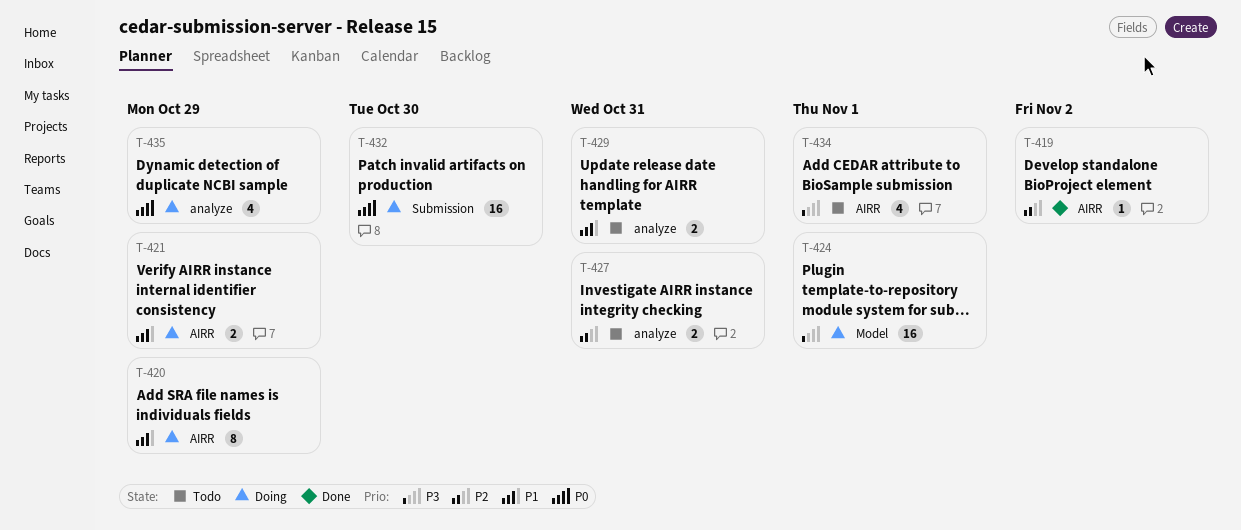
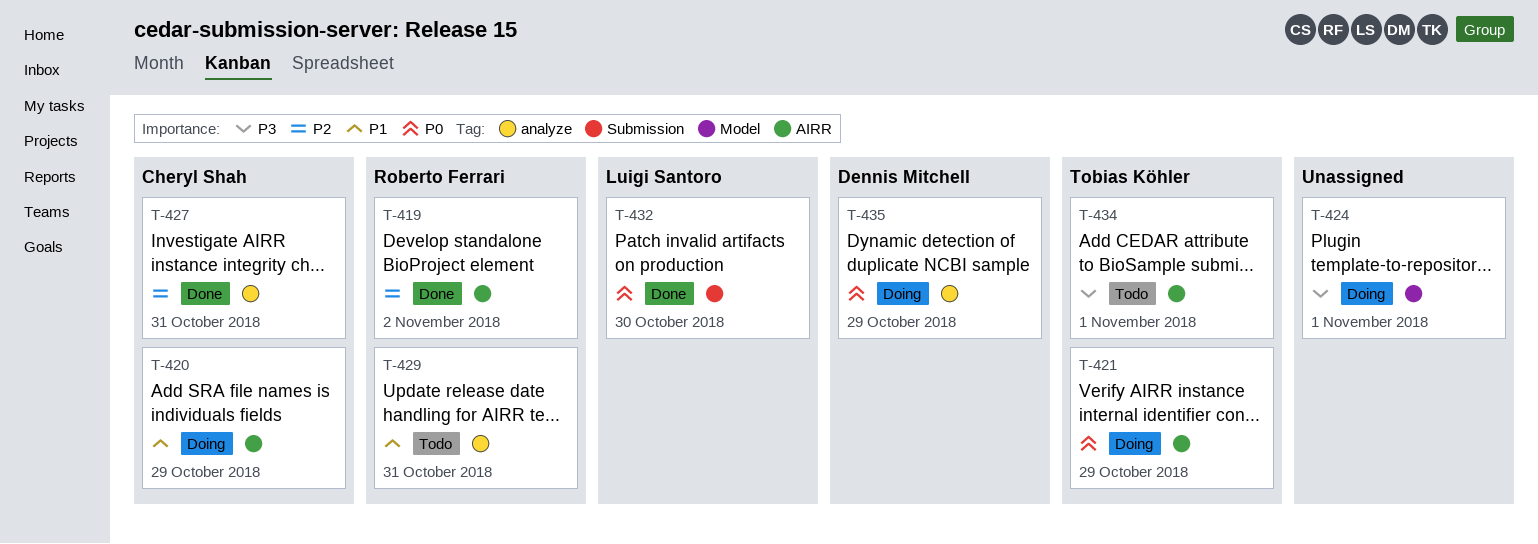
T-421, priority: P1 -> P0
T-427, status: Todo -> Done
T-432, status: Doing -> Done

